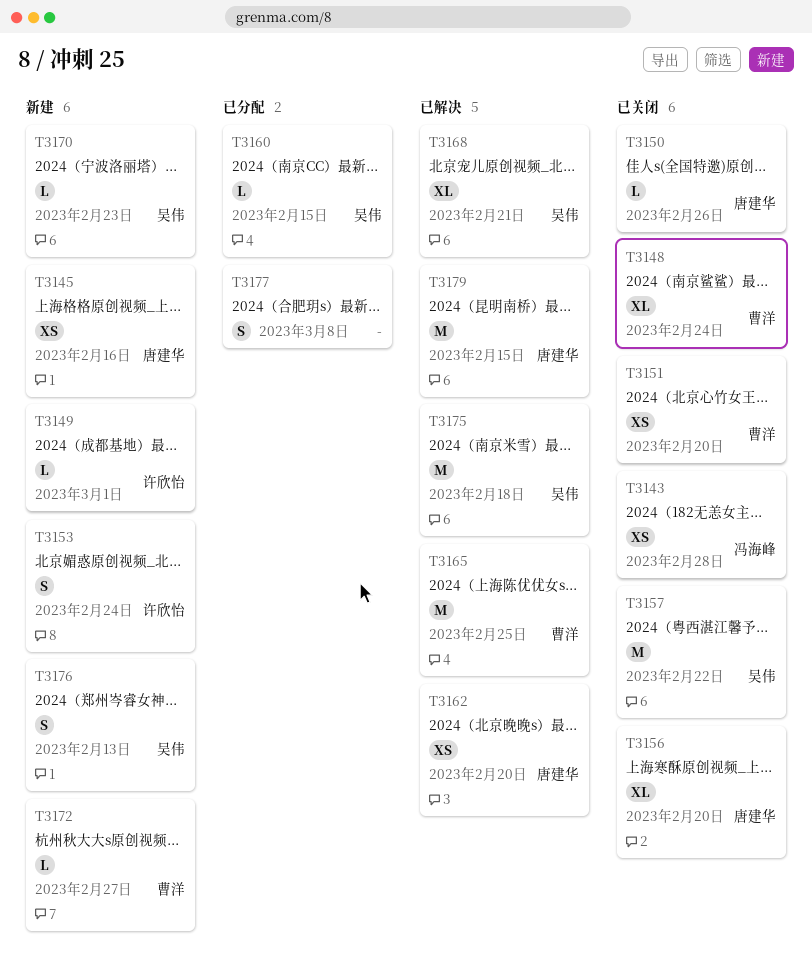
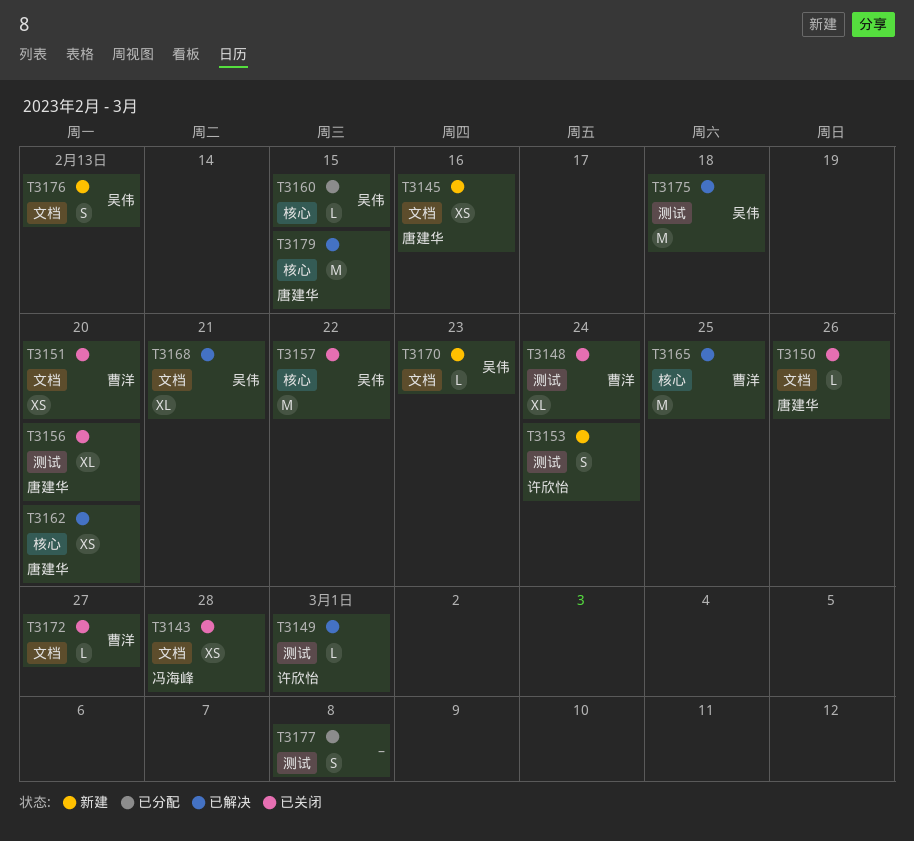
T3149, status: 新建 -> 已解决
T3172, status: 新建 -> 已关闭

